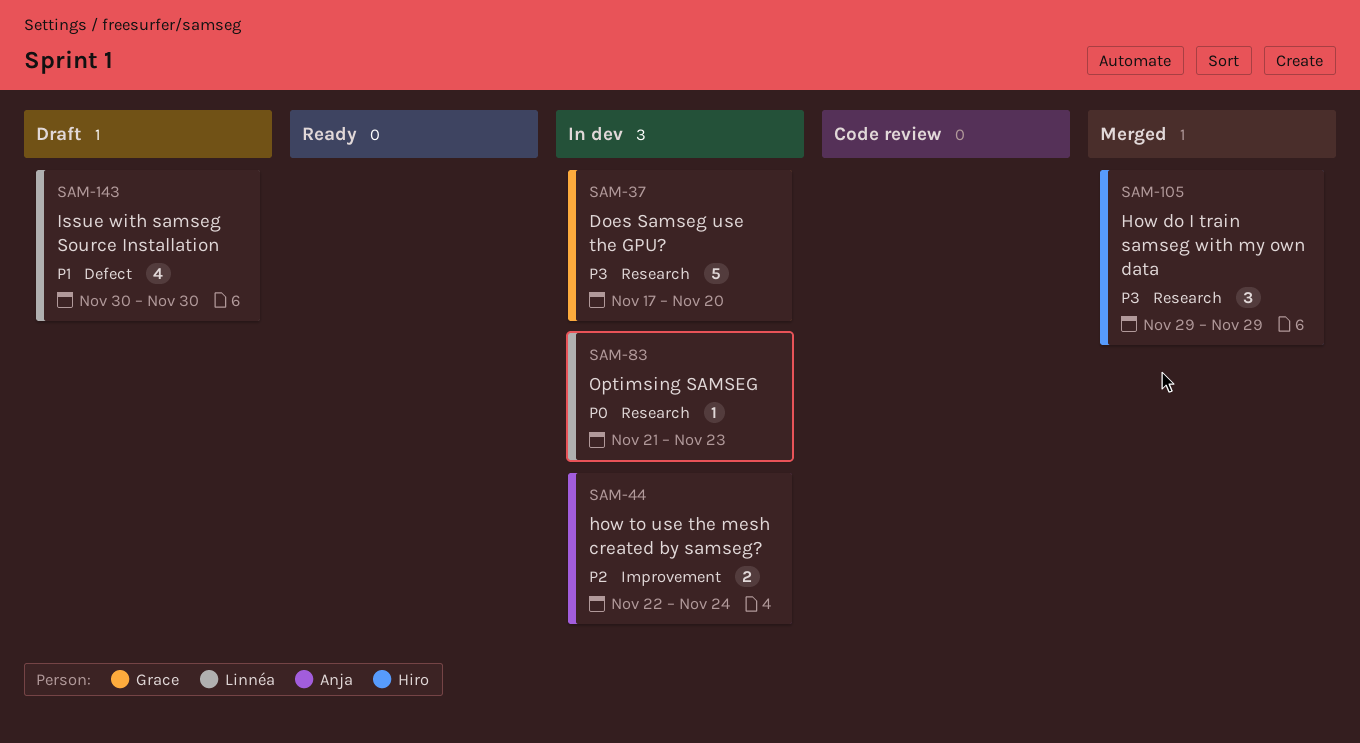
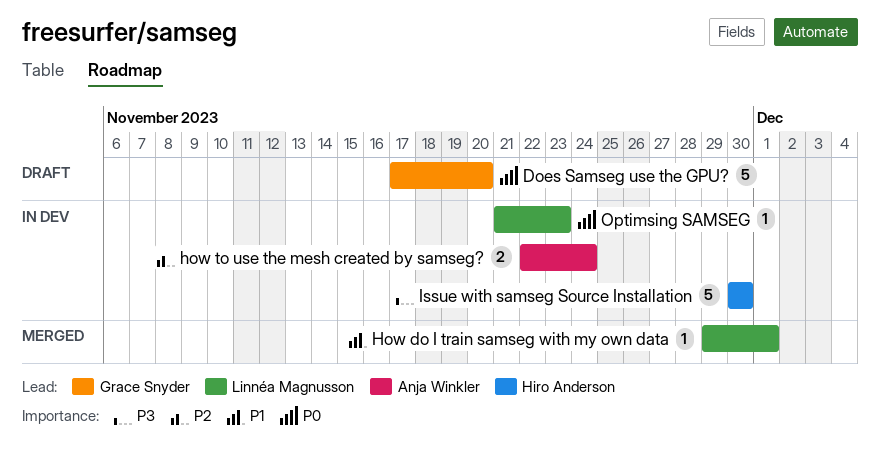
Does Samseg use the GPU?, status: In dev -> Draft
Does Samseg use the GPU?, priority: P3 -> P0
How do I train samseg with my own data, owner: Hiro Anderson -> Linnéa Magnusson
How do I train samseg with my own data, priority: P3 -> P1
How do I train samseg with my own data, estimate: 3 -> 1
How do I train samseg with my own data, due: Nov 29 -> Dec 1
Issue with samseg Source Installation, status: Draft -> In dev
Issue with samseg Source Installation, owner: Linnéa Magnusson -> Hiro Anderson
Issue with samseg Source Installation, priority: P1 -> P3
Issue with samseg Source Installation, estimate: 4 -> 5

